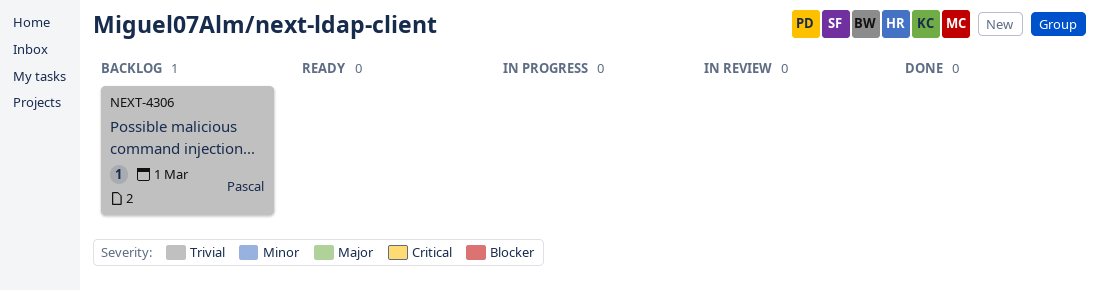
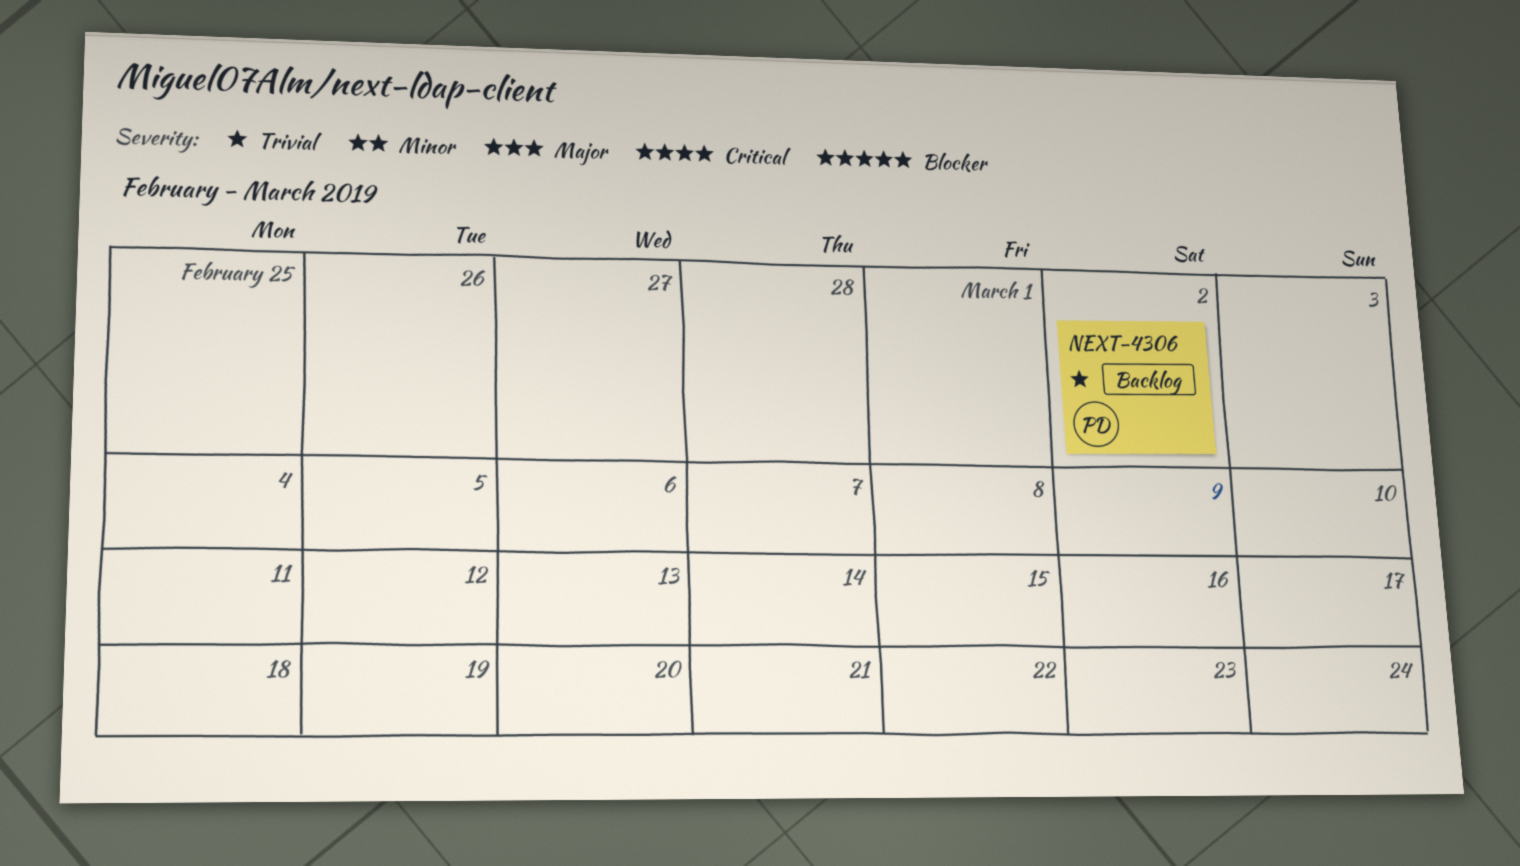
NEXT-4306, due: Mar 1 -> Mar 2

